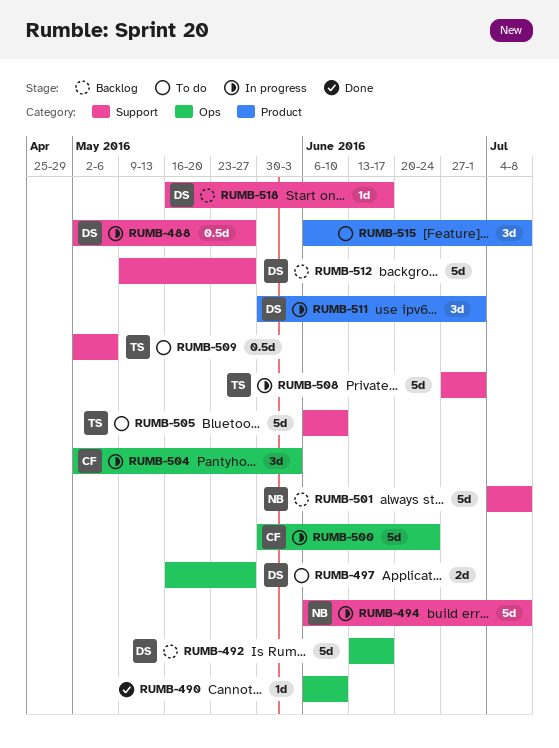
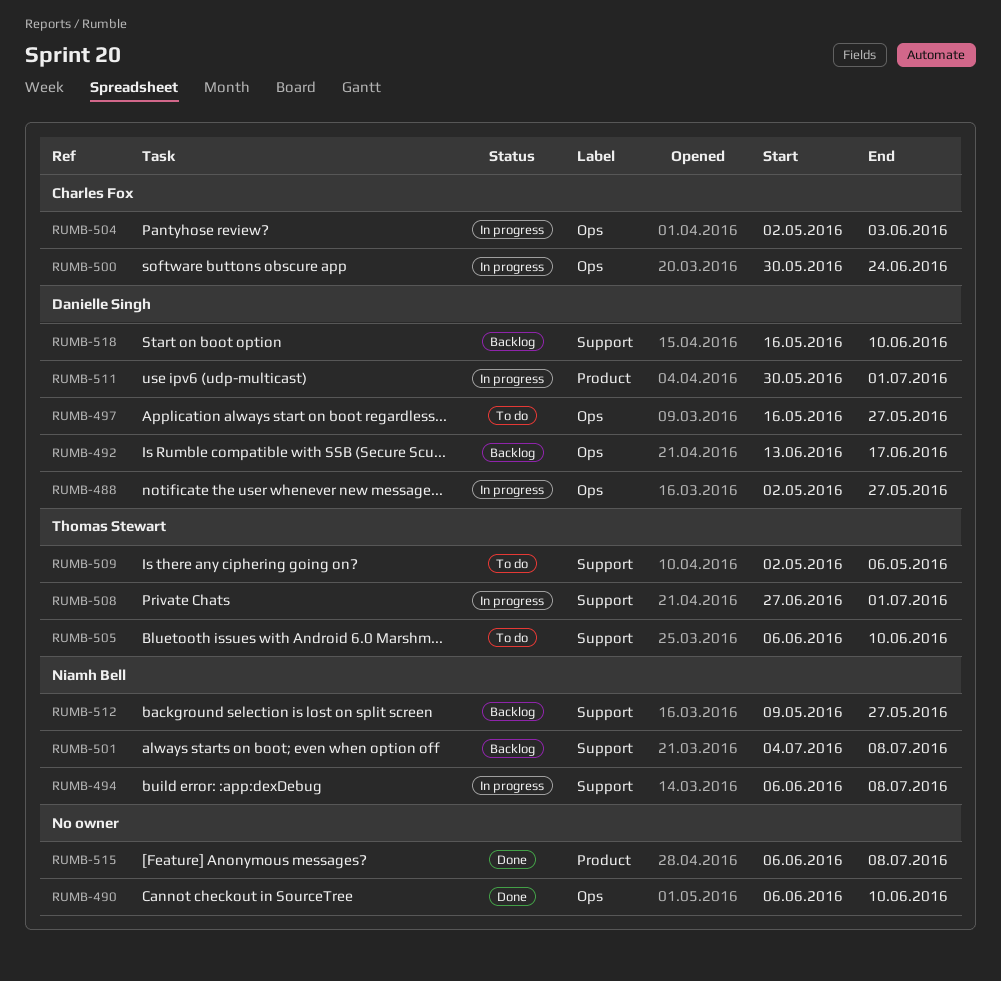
RUMB-488, label: Support -> Ops
RUMB-512, owner: Danielle Singh -> Niamh Bell
RUMB-515, status: To do -> Done
RUMB-518, due: Jun 17 -> Jun 10

